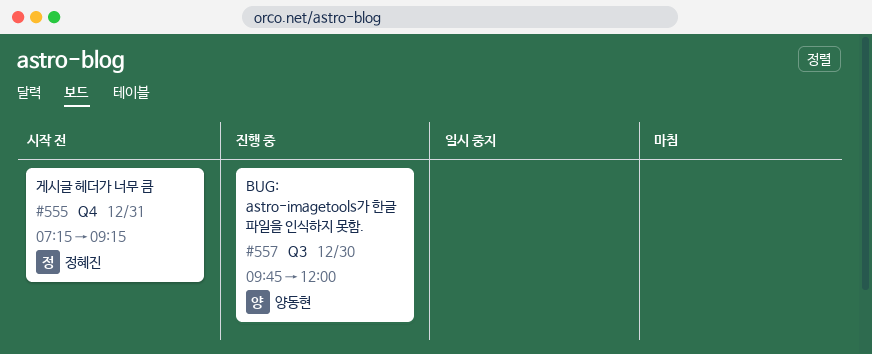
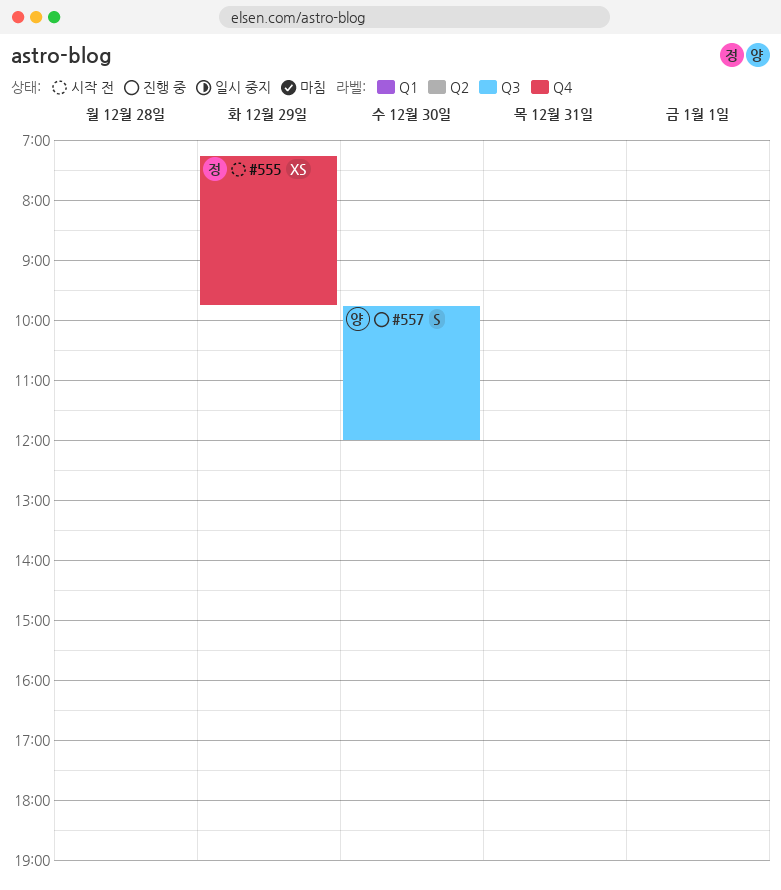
#555, day: Dec 31 -> Dec 29
#555, ends: 09:15 -> 09:45

